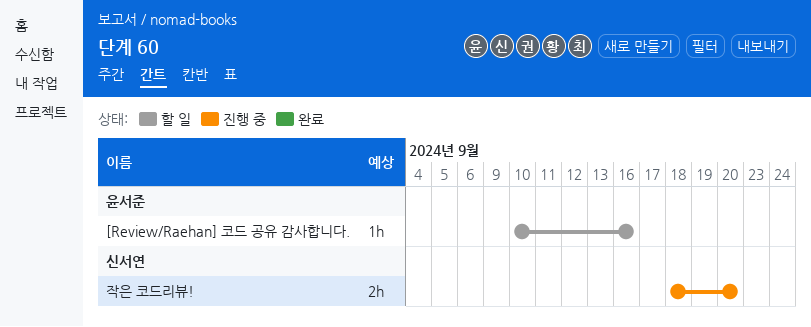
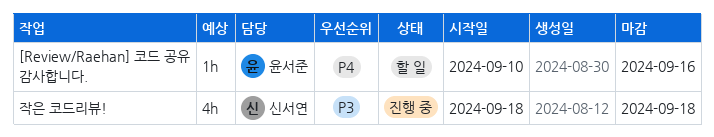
작은 코드리뷰!, estimate: 2h -> 4h
작은 코드리뷰!, due: Sep 20 -> Sep 18

